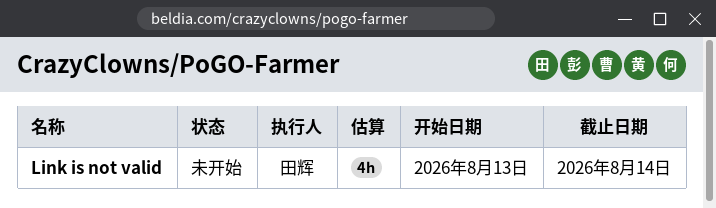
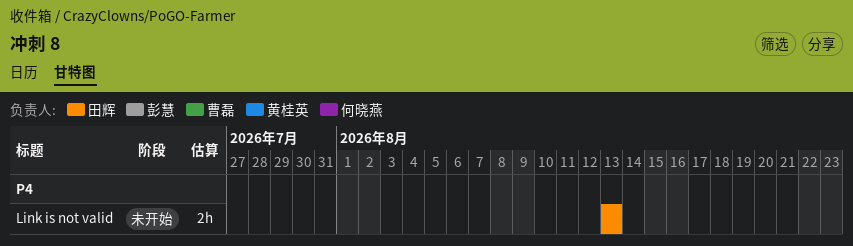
Link is not valid, estimate: 4h -> 2h
Link is not valid, due: Aug 14 -> Aug 13

